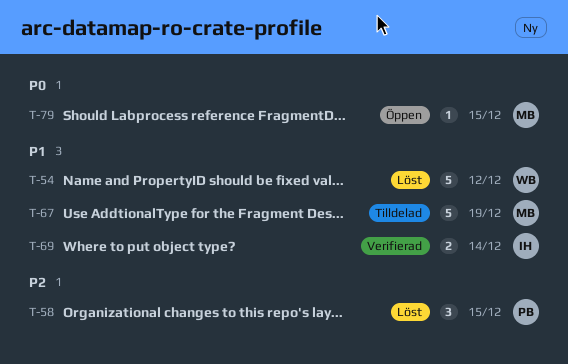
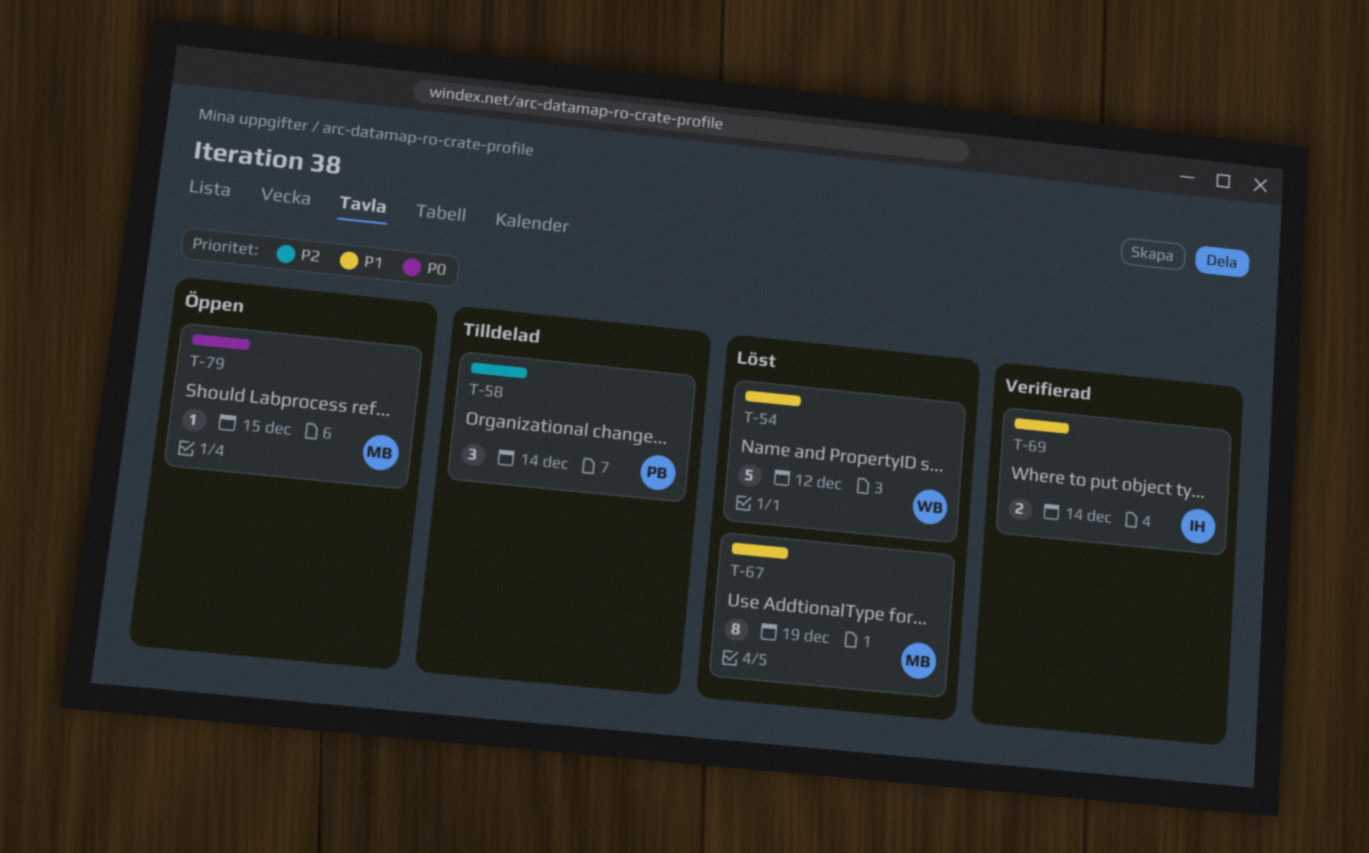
T-58, status: Löst -> Tilldelad
T-58, due: Dec 15 -> Dec 14
T-67, status: Tilldelad -> Löst
T-67, estimate: 5 -> 8

